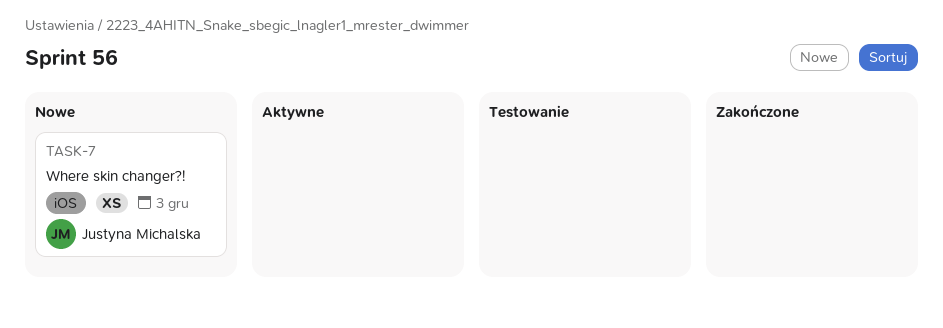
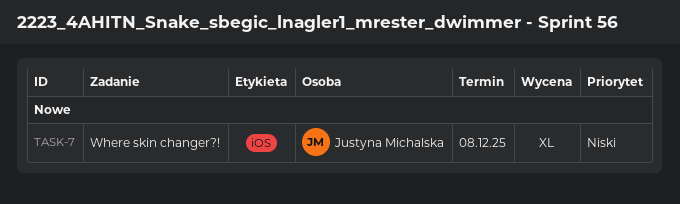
TASK-7, estimate: XS -> XL
TASK-7, due: Dec 3 -> Dec 8

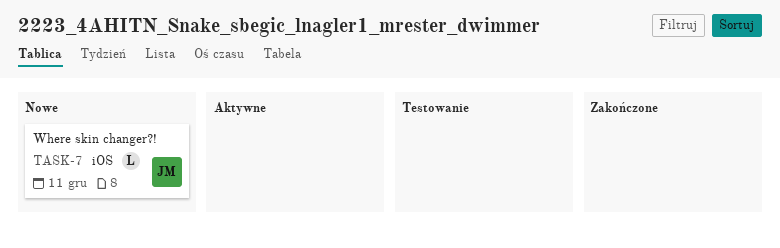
TASK-7, estimate: XL -> L
TASK-7, due: Dec 8 -> Dec 11

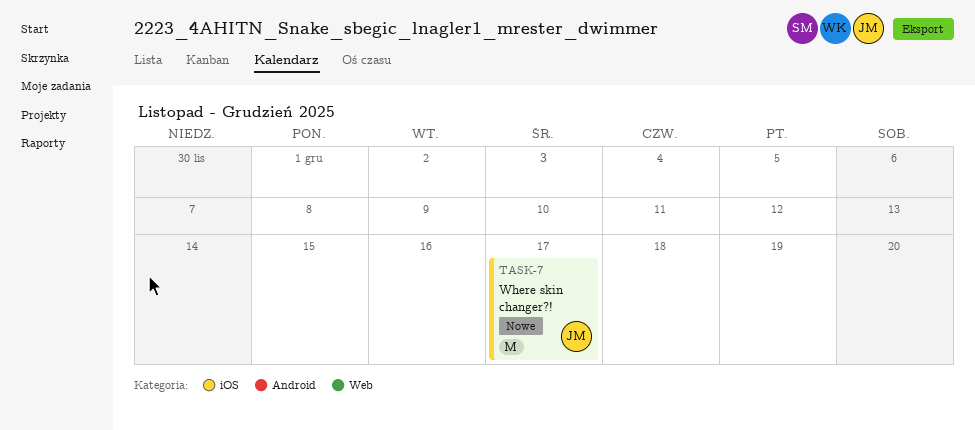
TASK-7, estimate: L -> M
TASK-7, due: Dec 11 -> Dec 17

